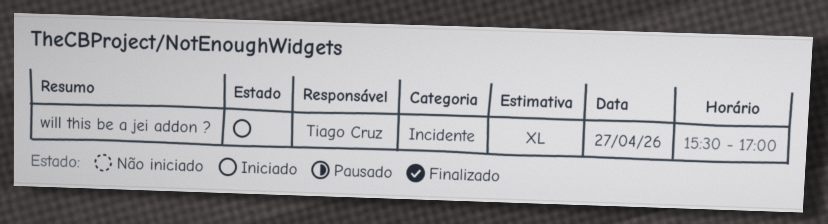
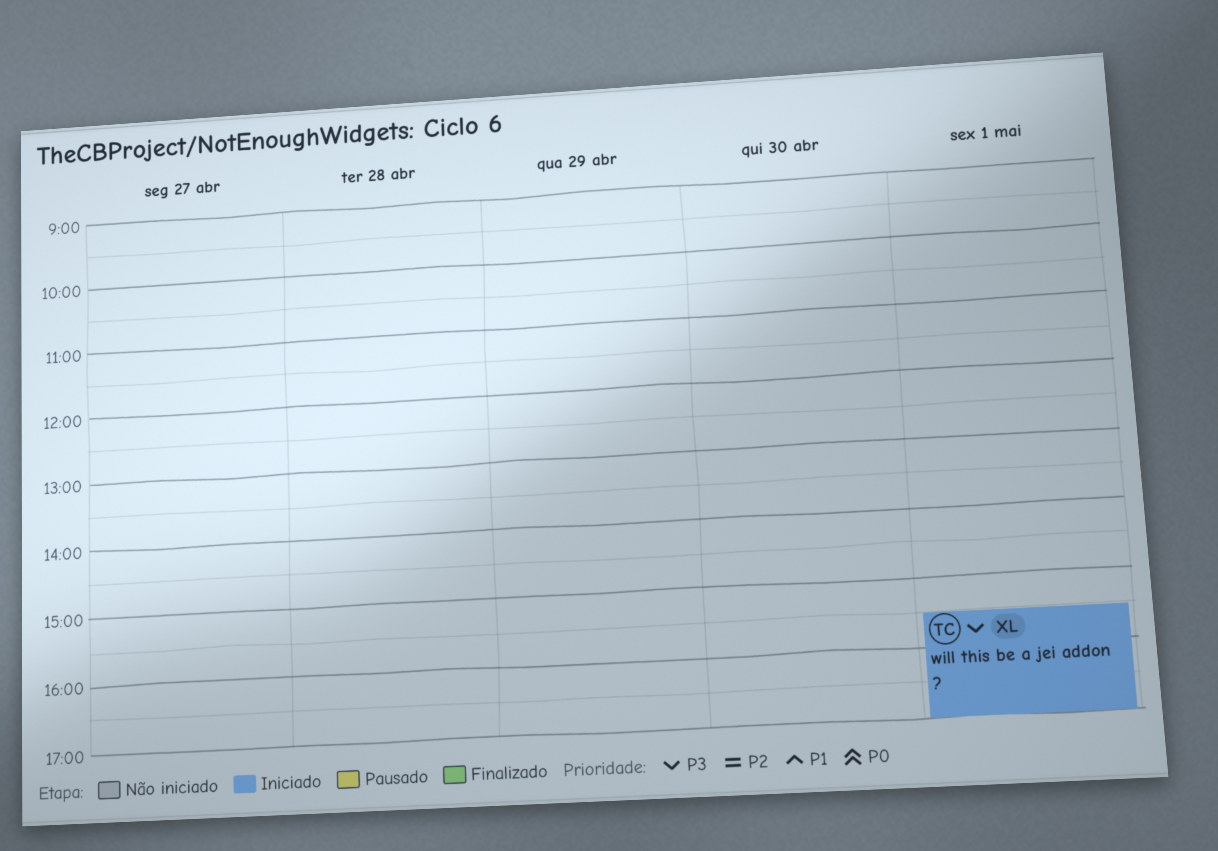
will this be a jei addon ?, day: Apr 27 -> May 1

